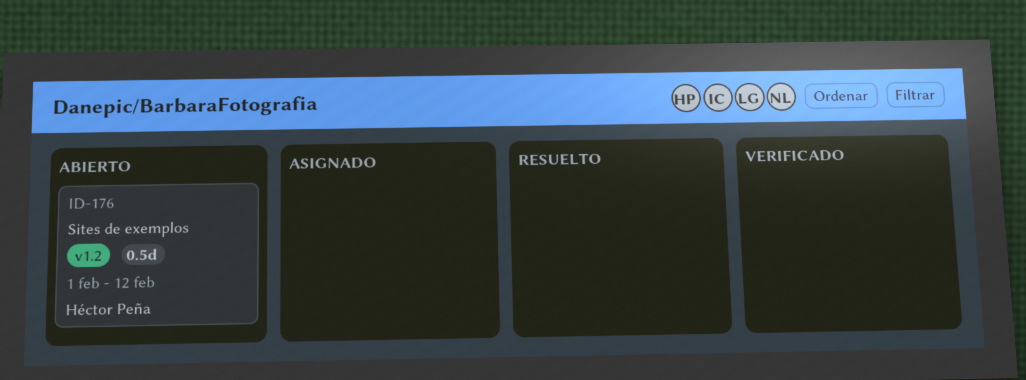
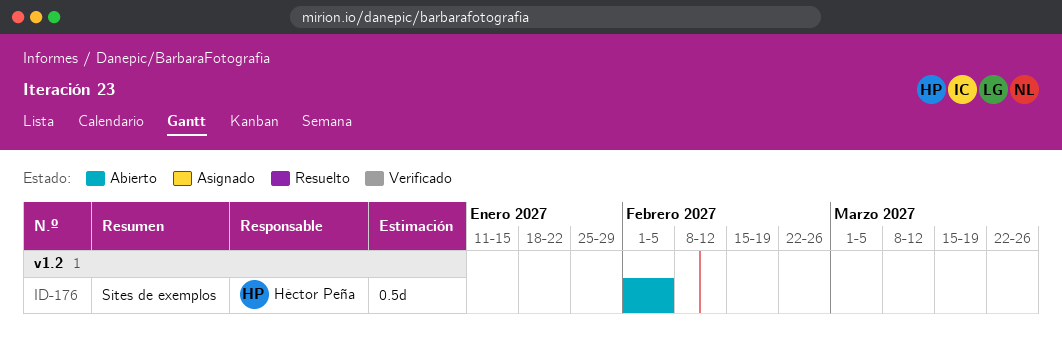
ID-176, due: Feb 12 -> Feb 5

